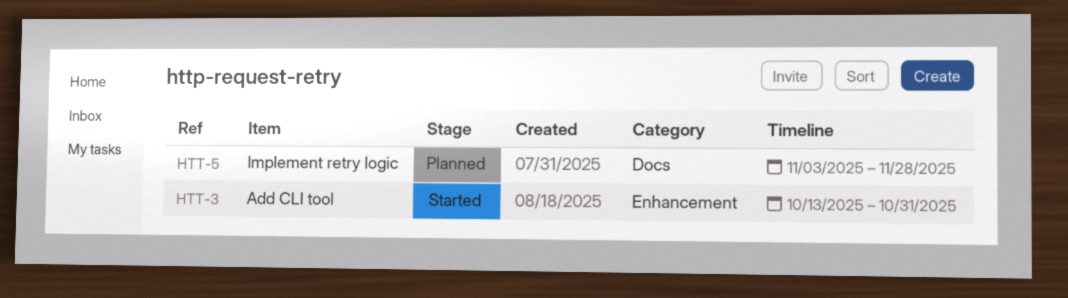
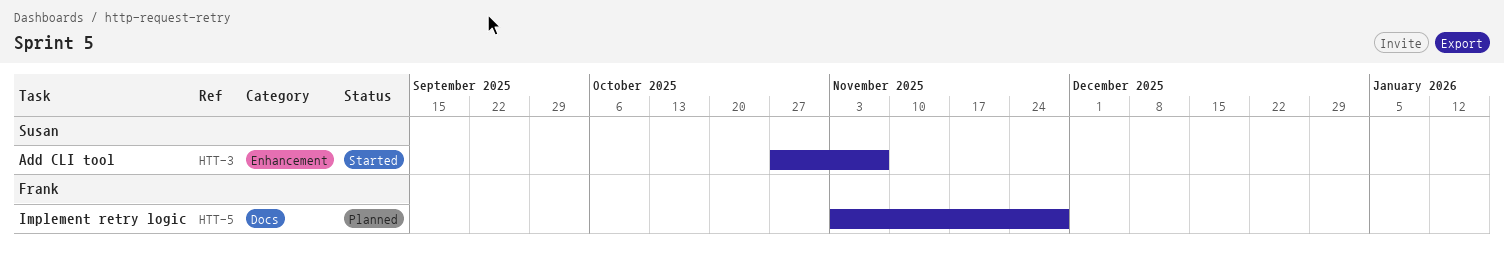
HTT-3, start: Oct 13 -> Oct 27
HTT-3, due: Oct 31 -> Nov 7

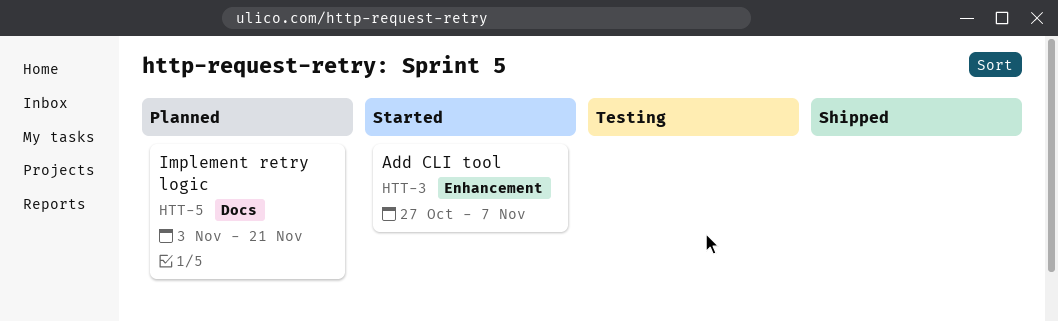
HTT-5, due: Nov 28 -> Nov 21

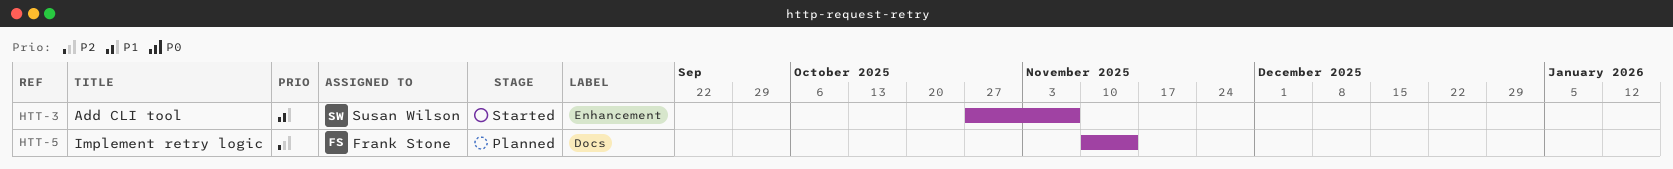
HTT-5, start: Nov 3 -> Nov 10
HTT-5, due: Nov 21 -> Nov 14

